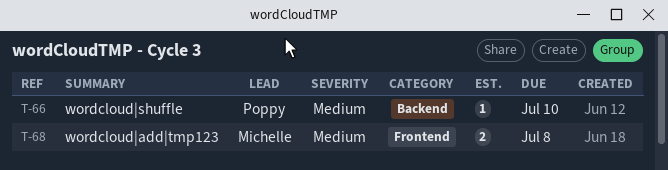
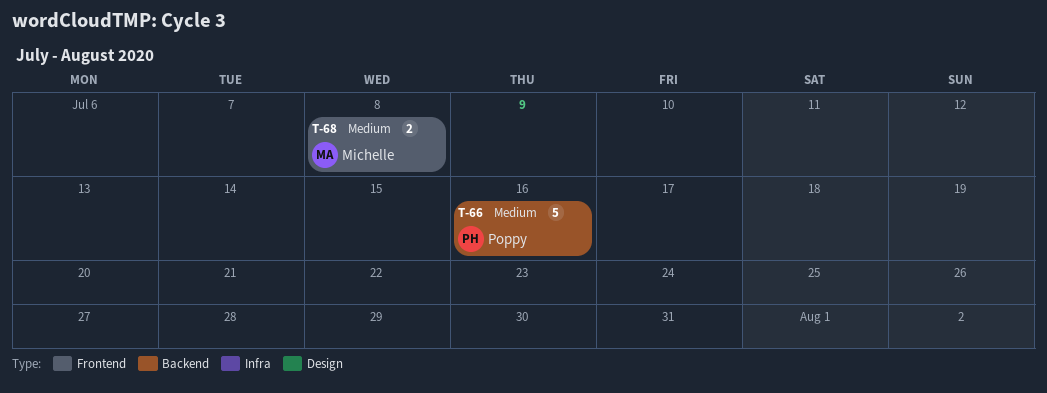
T-66, estimate: 1 -> 5
T-66, due: Jul 10 -> Jul 16

